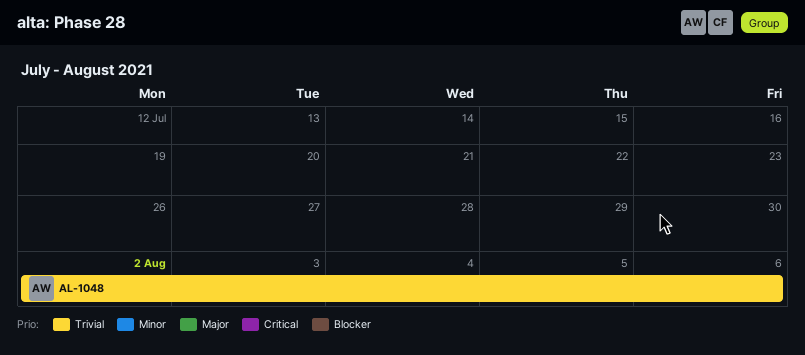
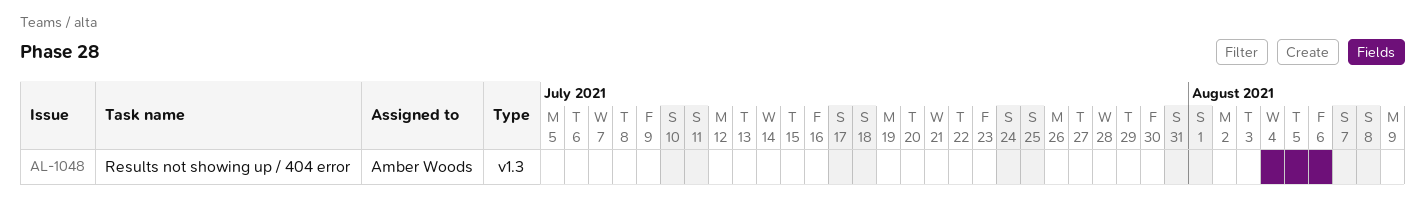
AL-1048, start: Aug 2 -> Aug 4

